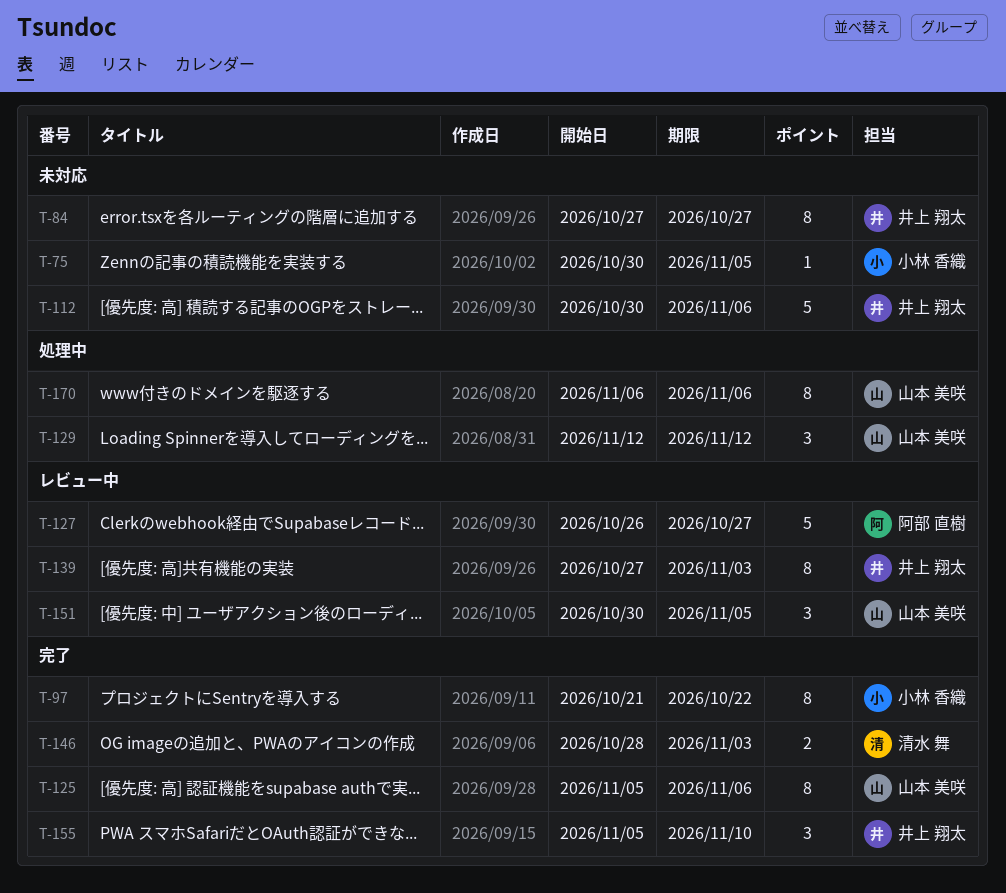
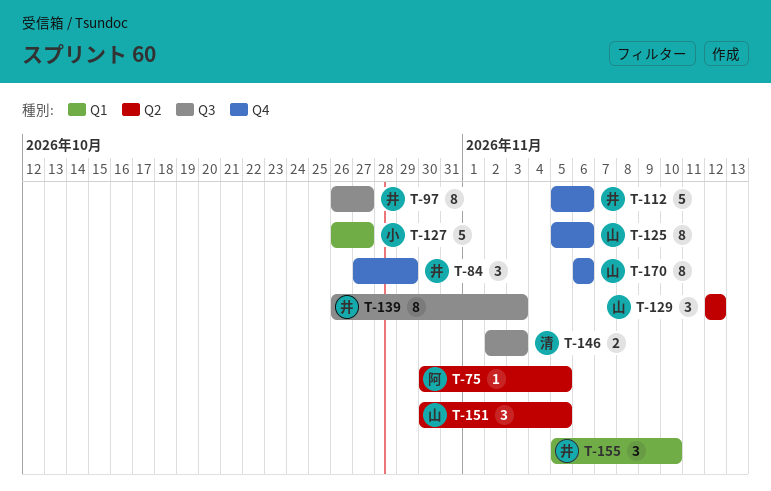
T-75, owner: 小林 香織 -> 阿部 直樹
T-84, estimate: 8 -> 3
T-84, due: Oct 27 -> Oct 29
T-97, owner: 小林 香織 -> 井上 翔太
T-97, start: Oct 21 -> Oct 26
T-97, due: Oct 22 -> Oct 27
T-112, start: Oct 30 -> Nov 5
T-127, owner: 阿部 直樹 -> 小林 香織
T-139, start: Oct 27 -> Oct 26
T-146, start: Oct 28 -> Nov 2

